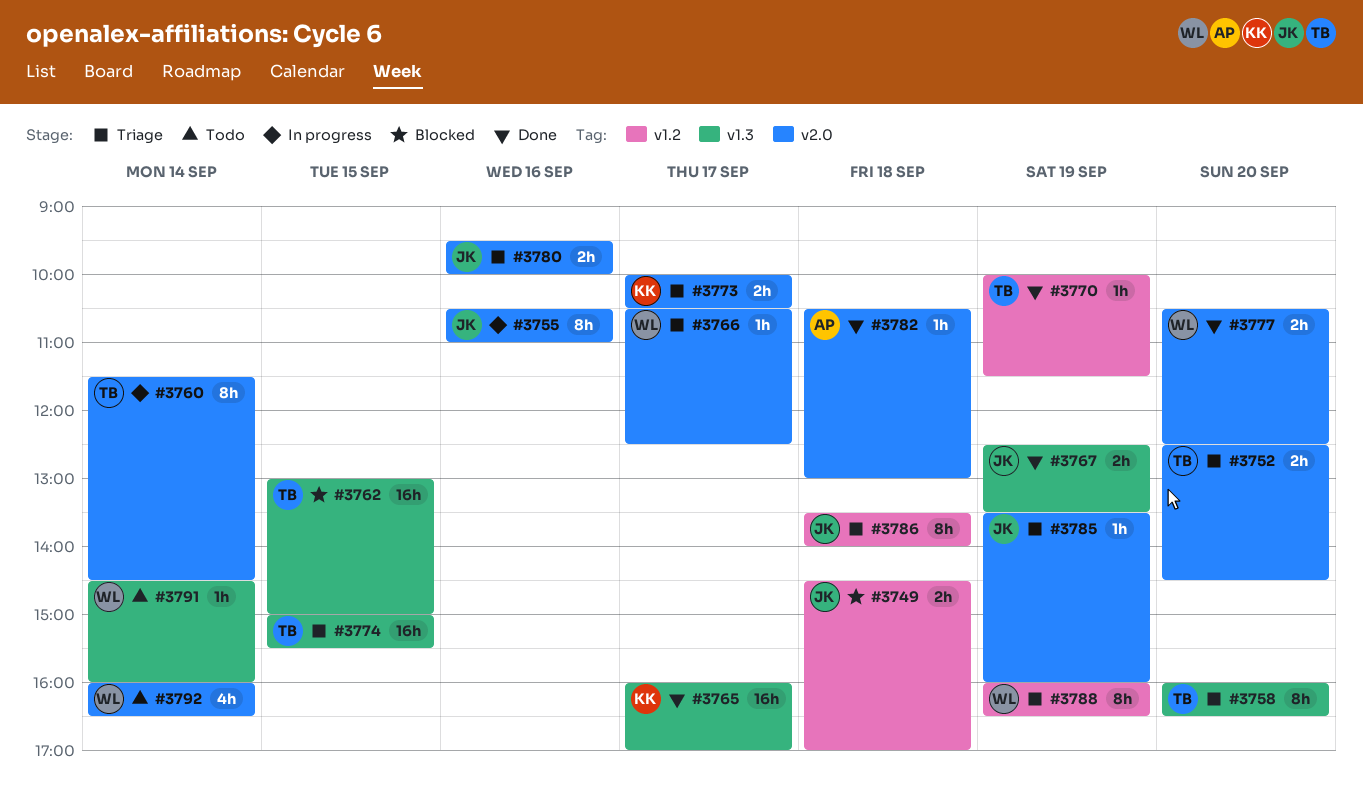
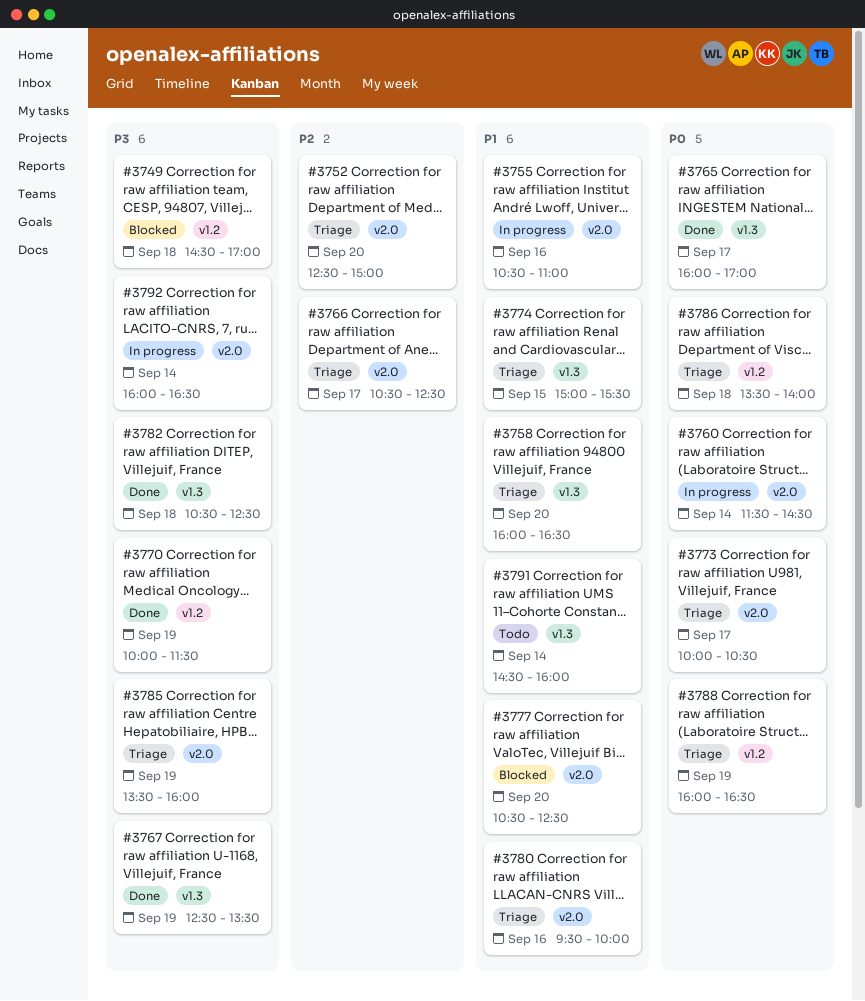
#3752, ends: 14:30 -> 15:00
#3762: present -> none
#3777, status: Done -> Blocked
#3782, label: v2.0 -> v1.3
#3782, ends: 13:00 -> 12:30
#3792, status: Todo -> In progress

